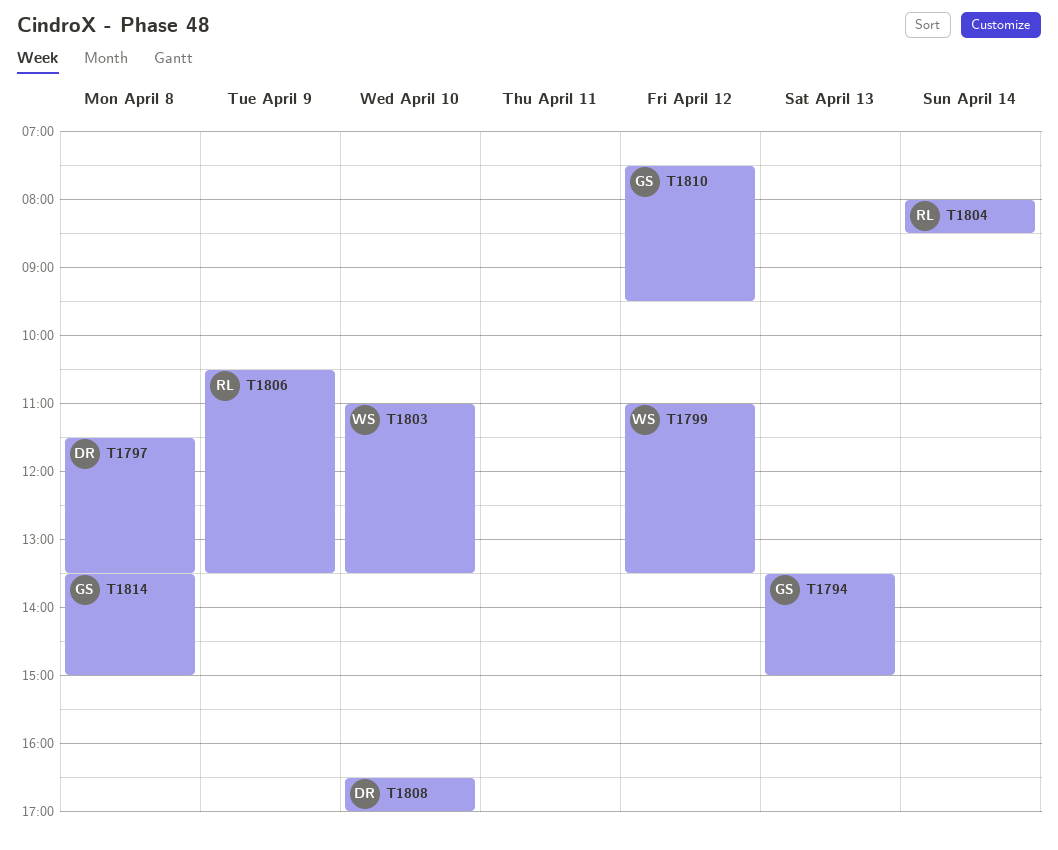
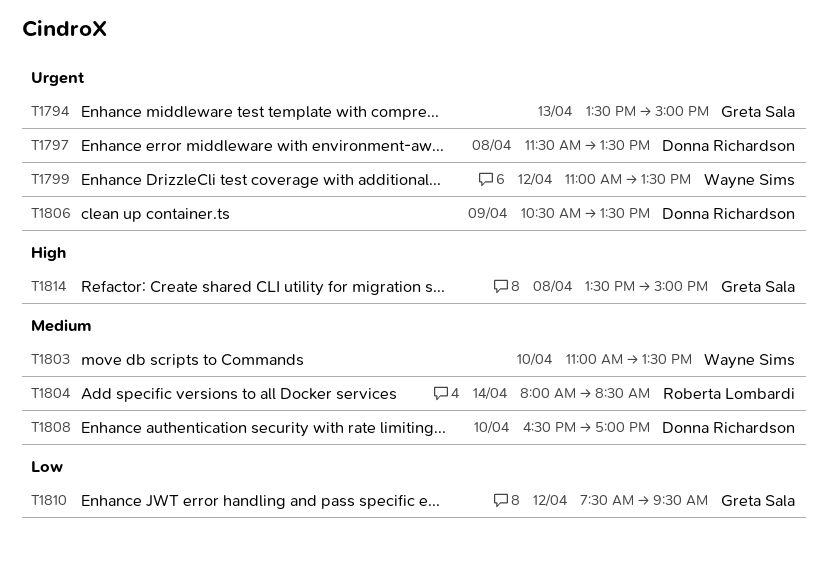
T1806, owner: Roberta Lombardi -> Donna Richardson

